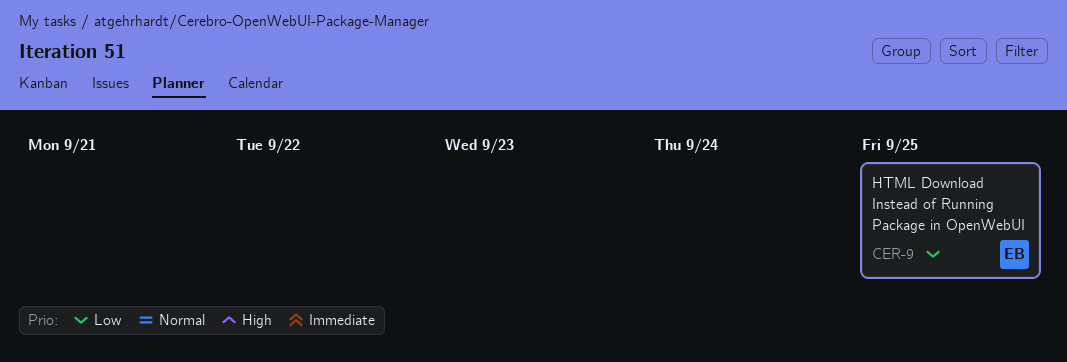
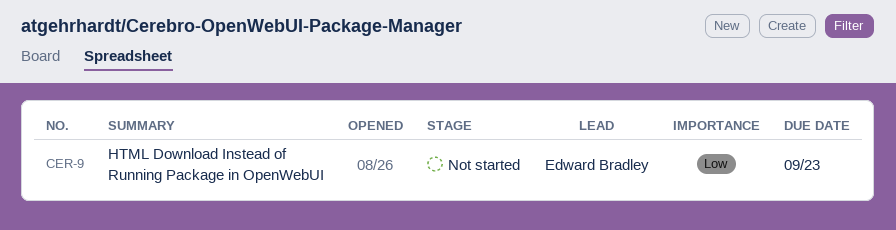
CER-9, due: Sep 25 -> Sep 23

